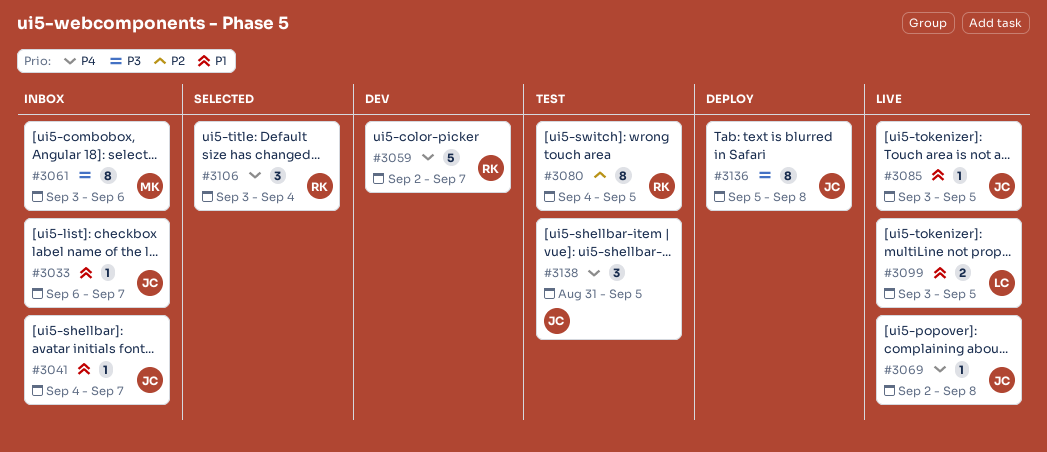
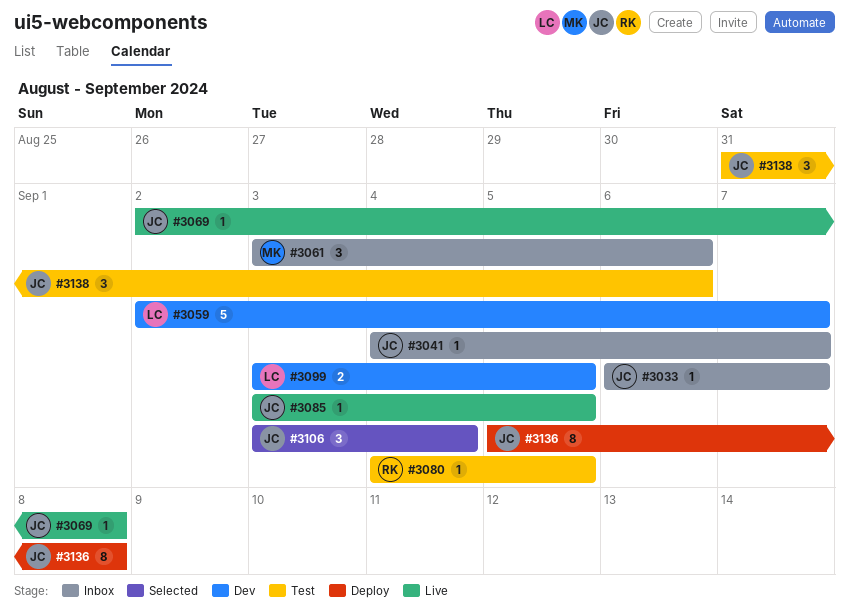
#3059, owner: RK -> LC
#3061, estimate: 8 -> 3
#3080, estimate: 8 -> 1
#3099, status: Live -> Dev
#3106, owner: RK -> JC
#3138, due: Sep 5 -> Sep 6

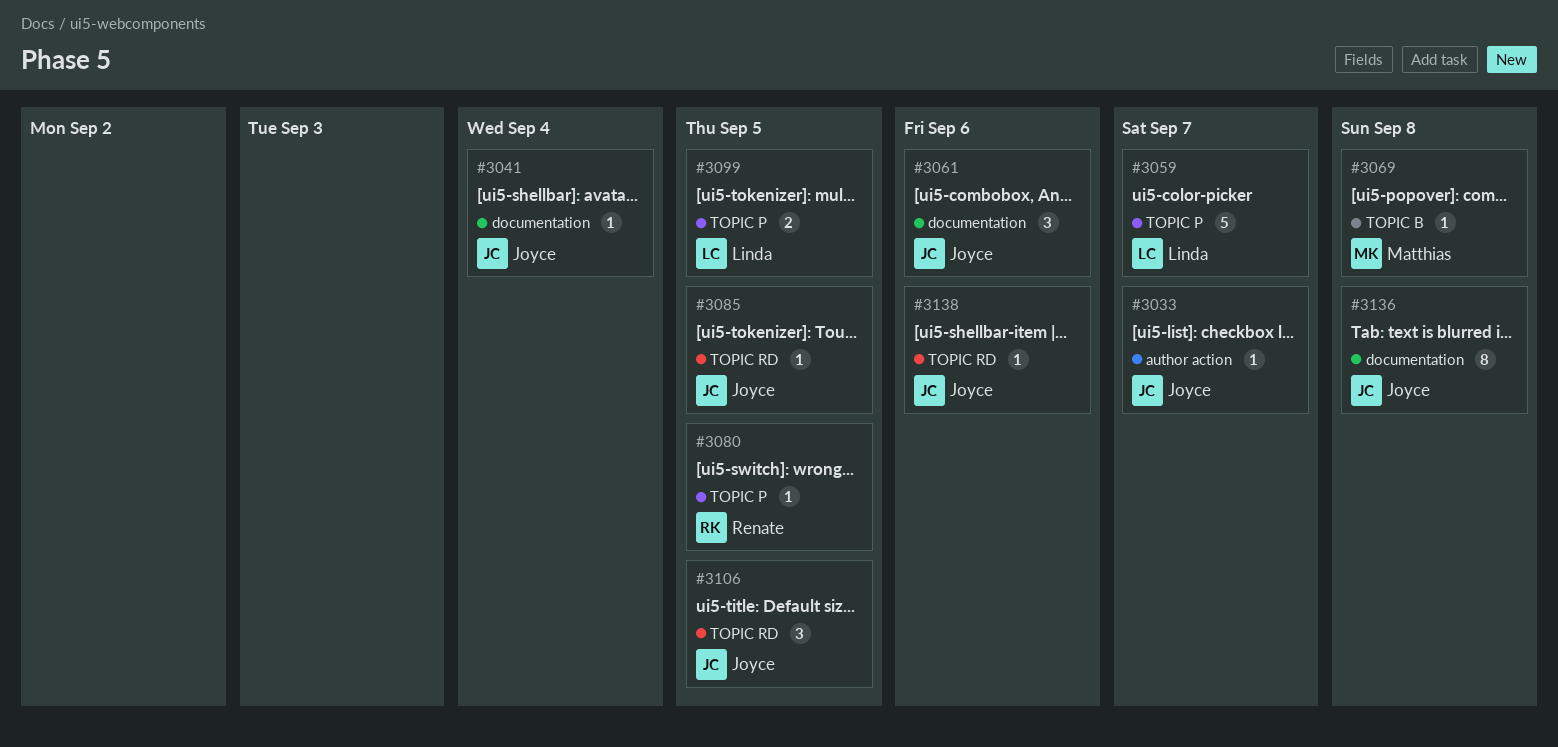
#3041, due: Sep 7 -> Sep 4
#3061, owner: Matthias -> Joyce
#3069, owner: Joyce -> Matthias
#3106, due: Sep 4 -> Sep 5
#3138, estimate: 3 -> 1

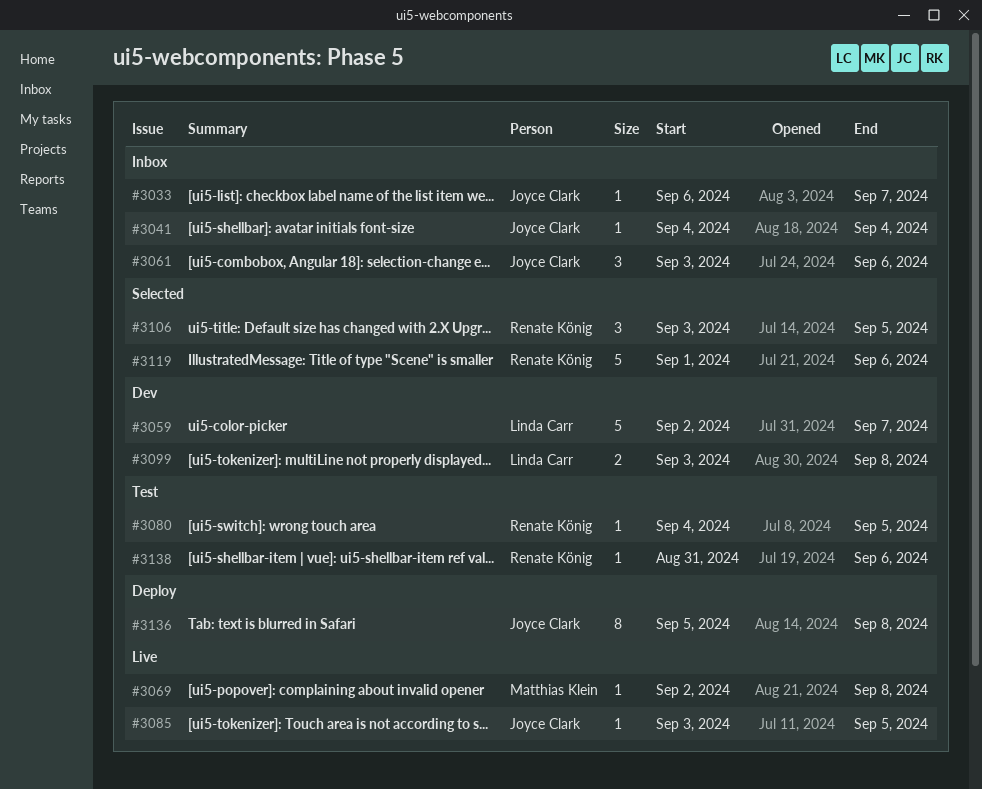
#3099, due: Sep 5 -> Sep 8
#3106, owner: Joyce Clark -> Renate König
#3119: none -> present
#3138, owner: Joyce Clark -> Renate König

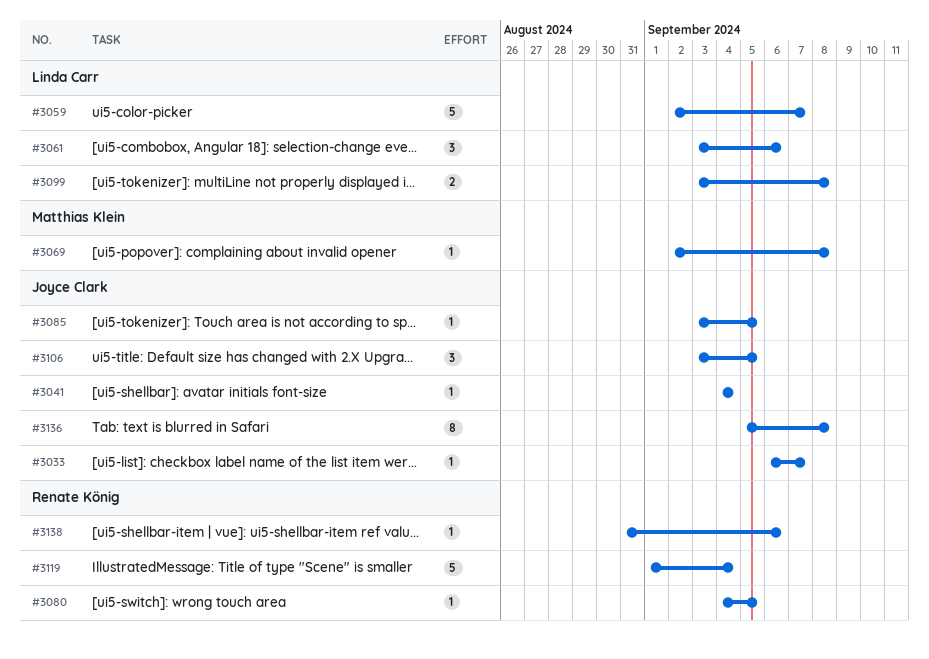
#3061, owner: Joyce Clark -> Linda Carr
#3106, owner: Renate König -> Joyce Clark
#3119, due: Sep 6 -> Sep 4

